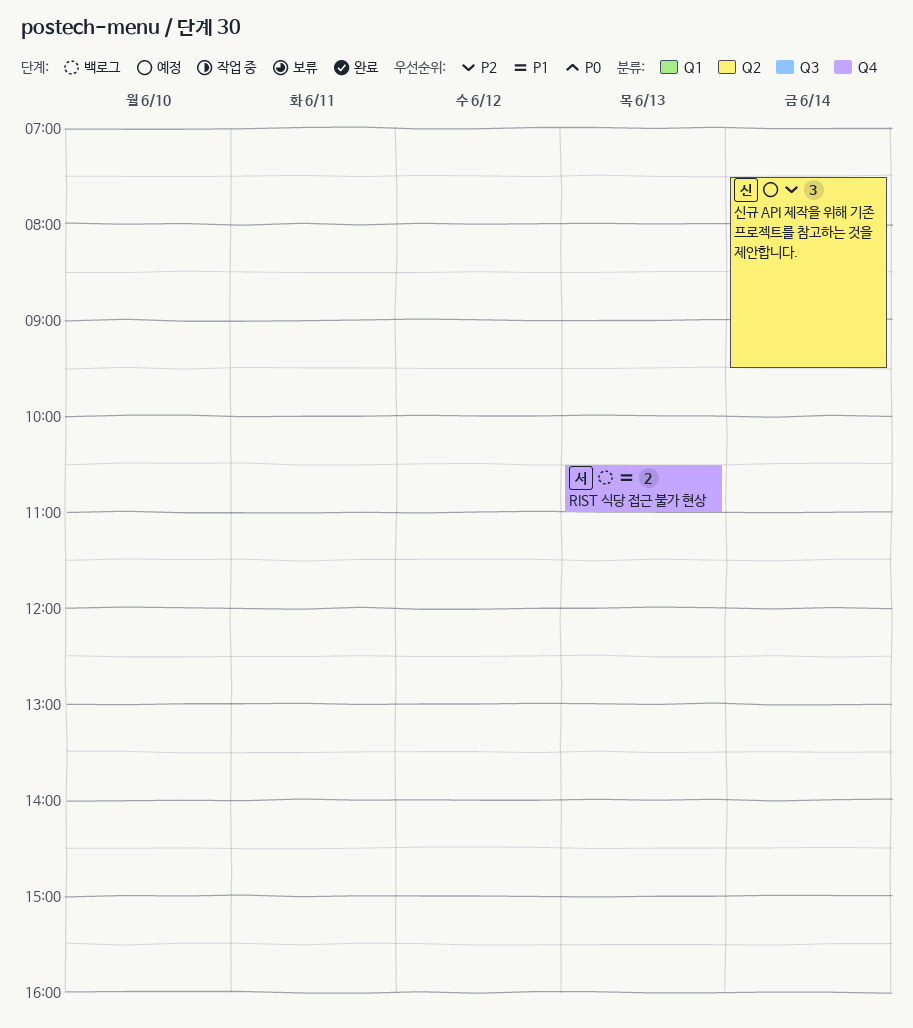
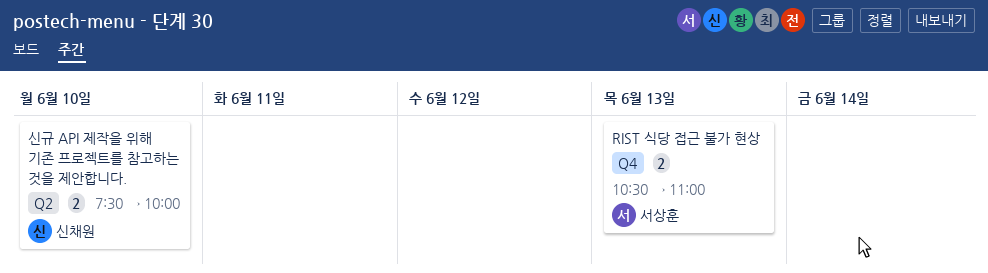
신규 API 제작을 위해 기존 프로젝트를 참고하는 것을 제안합니다., estimate: 3 -> 2
신규 API 제작을 위해 기존 프로젝트를 참고하는 것을 제안합니다., day: Jun 14 -> Jun 10
신규 API 제작을 위해 기존 프로젝트를 참고하는 것을 제안합니다., ends: 09:30 -> 10:00

